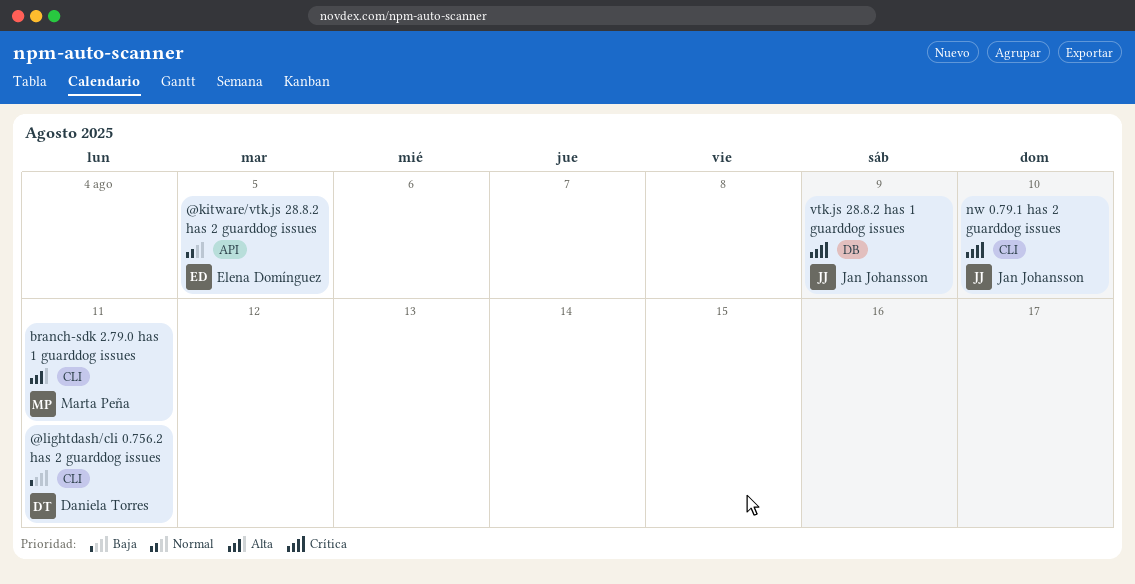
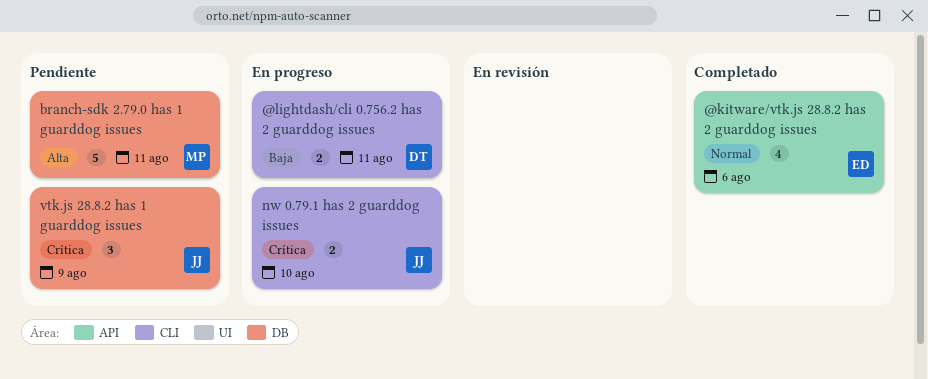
@kitware/vtk.js 28.8.2 has 2 guarddog issues, due: Aug 5 -> Aug 6
branch-sdk 2.79.0 has 1 guarddog issues, label: CLI -> DB

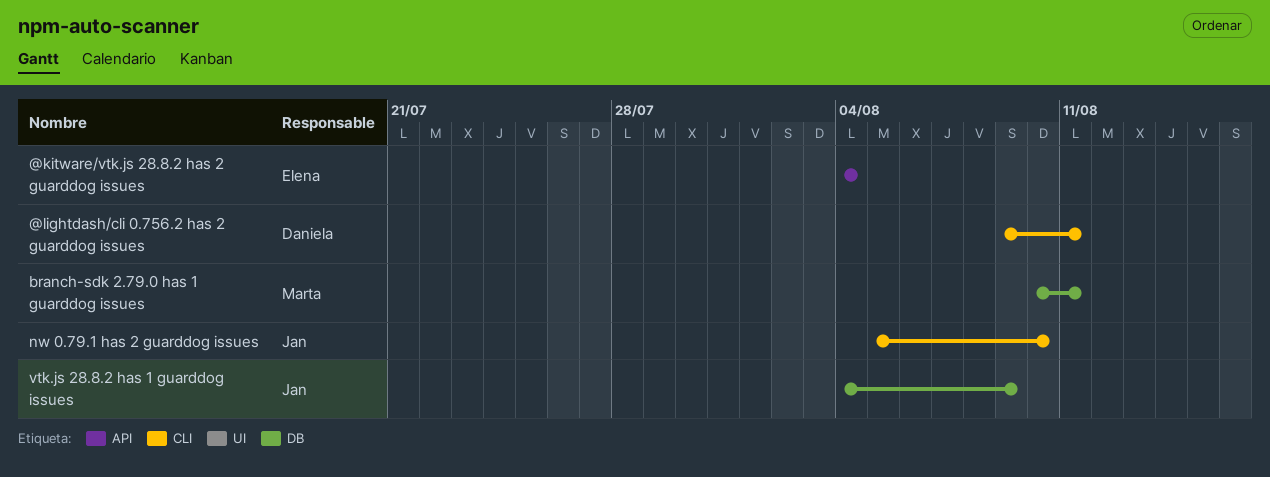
@kitware/vtk.js 28.8.2 has 2 guarddog issues, due: Aug 6 -> Aug 4

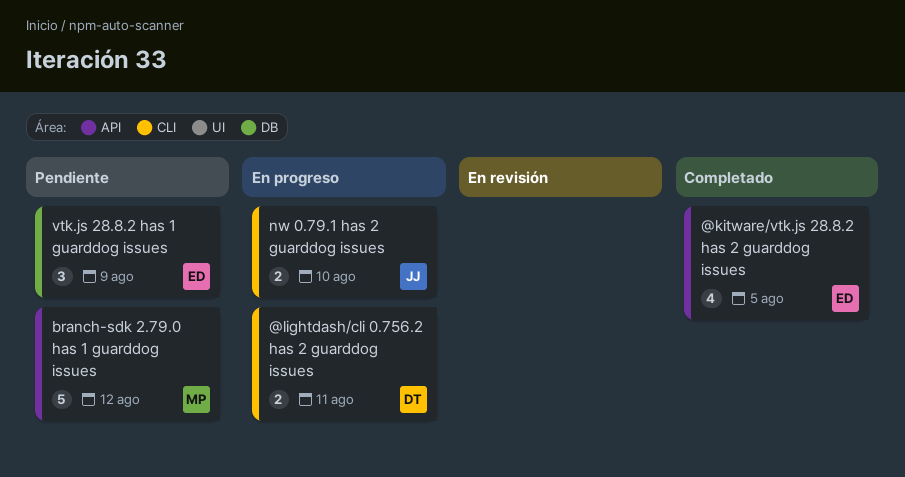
@kitware/vtk.js 28.8.2 has 2 guarddog issues, due: Aug 4 -> Aug 5
branch-sdk 2.79.0 has 1 guarddog issues, label: DB -> API
branch-sdk 2.79.0 has 1 guarddog issues, due: Aug 11 -> Aug 12
vtk.js 28.8.2 has 1 guarddog issues, owner: Jan -> Elena

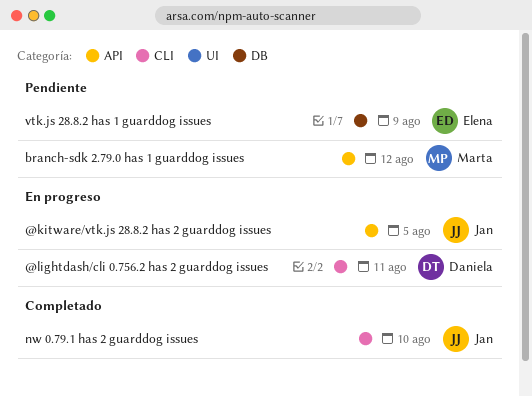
@kitware/vtk.js 28.8.2 has 2 guarddog issues, status: Completado -> En progreso
@kitware/vtk.js 28.8.2 has 2 guarddog issues, owner: Elena -> Jan
nw 0.79.1 has 2 guarddog issues, status: En progreso -> Completado

